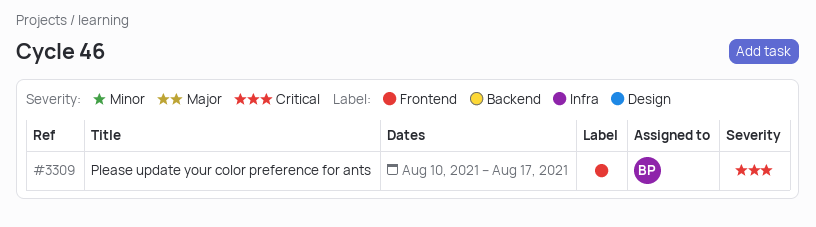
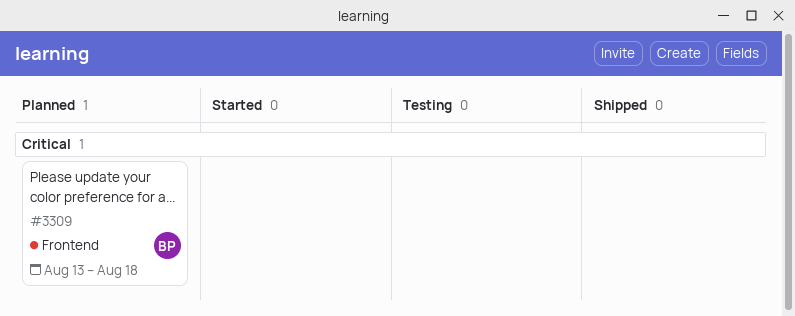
#3309, start: Aug 10 -> Aug 13
#3309, due: Aug 17 -> Aug 18

